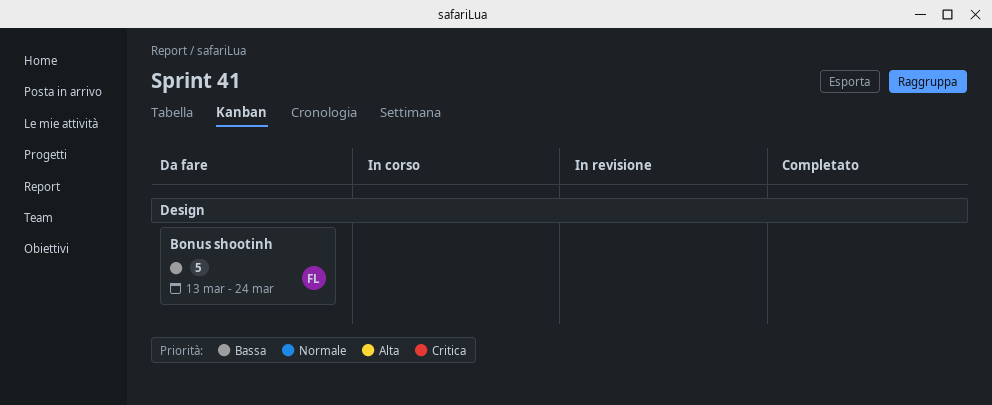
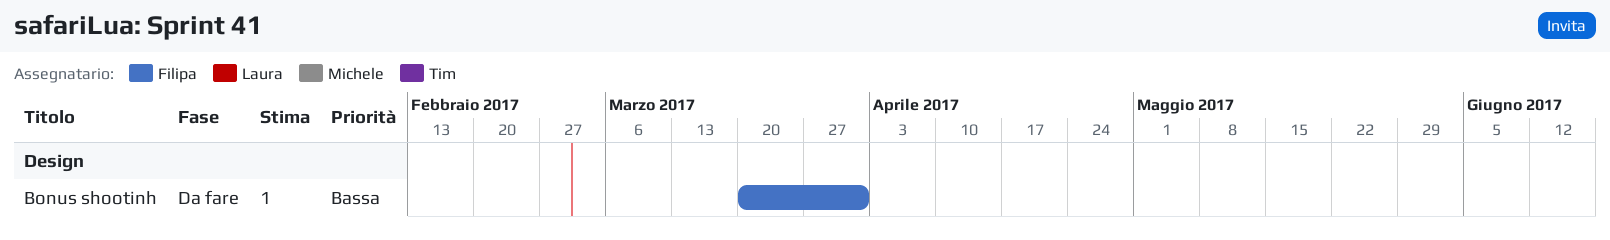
Bonus shootinh, estimate: 5 -> 1
Bonus shootinh, start: Mar 13 -> Mar 20
Bonus shootinh, due: Mar 24 -> Mar 31

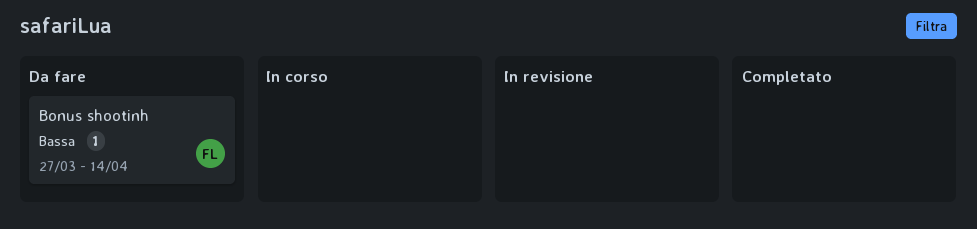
Bonus shootinh, start: Mar 20 -> Mar 27
Bonus shootinh, due: Mar 31 -> Apr 14

